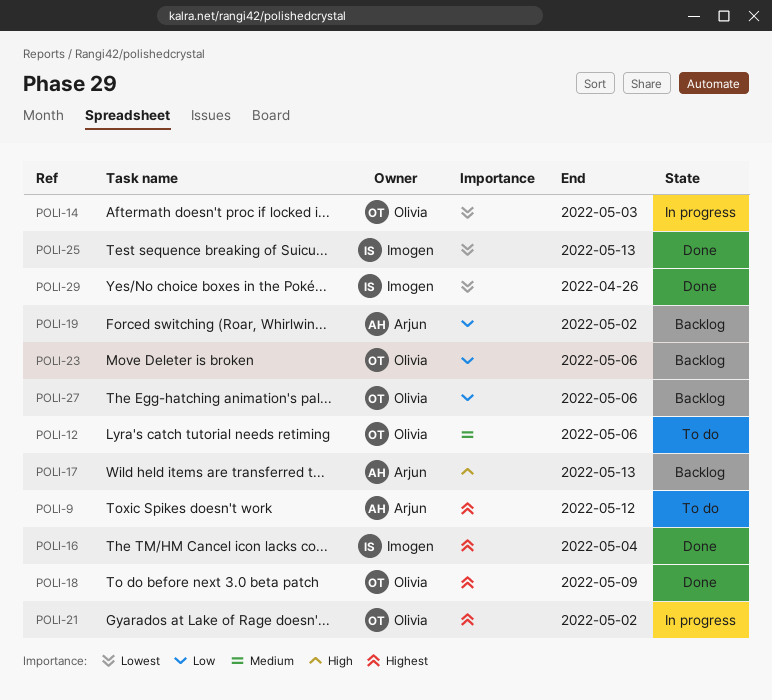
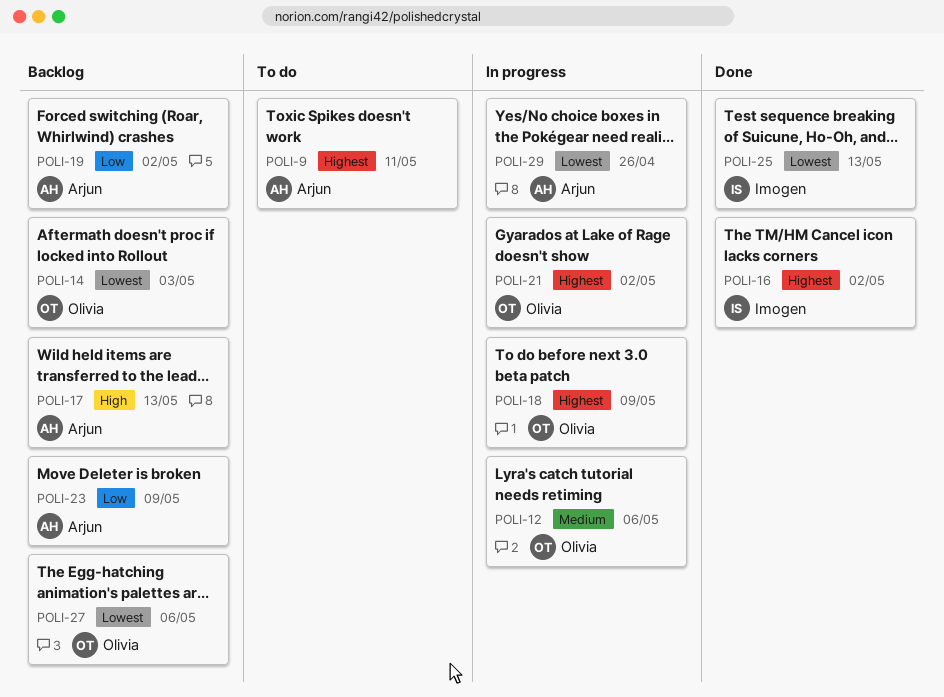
POLI-9, due: May 12 -> May 11
POLI-12, status: To do -> In progress
POLI-14, status: In progress -> Backlog
POLI-16, due: May 4 -> May 2
POLI-18, status: Done -> In progress
POLI-23, owner: Olivia -> Arjun
POLI-23, due: May 6 -> May 9
POLI-27, priority: Low -> Lowest
POLI-29, status: Done -> In progress
POLI-29, owner: Imogen -> Arjun

